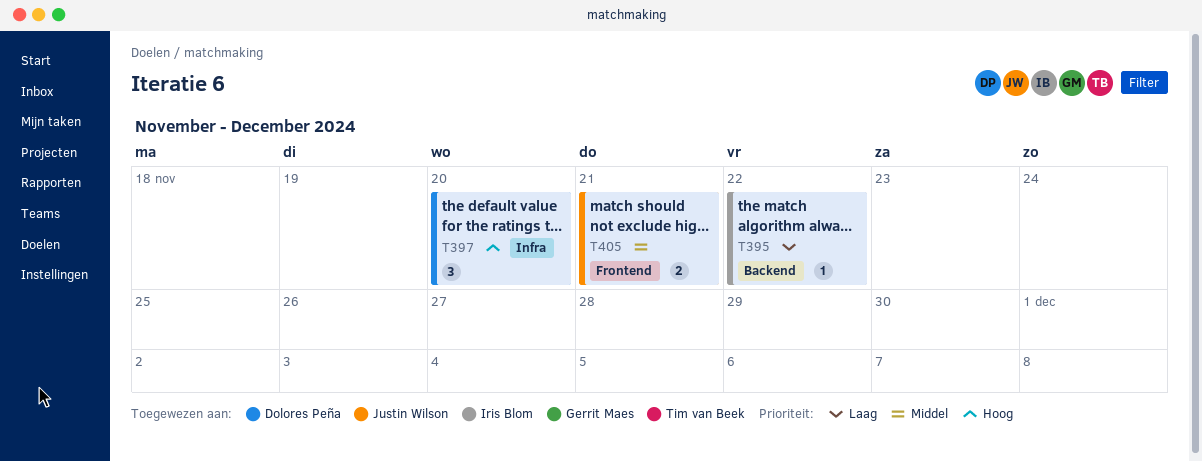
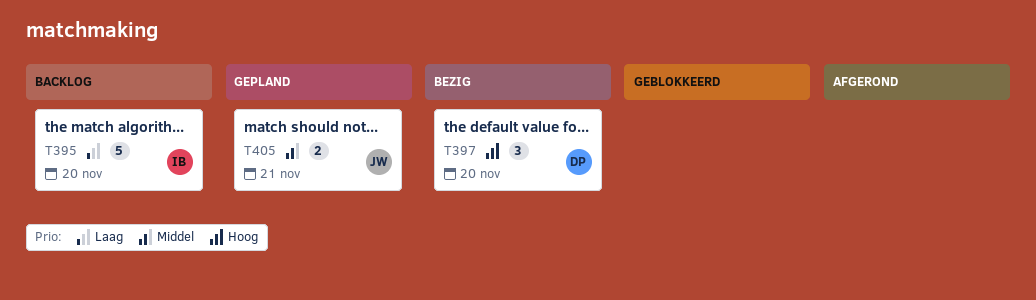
T395, estimate: 1 -> 5
T395, due: Nov 22 -> Nov 20

